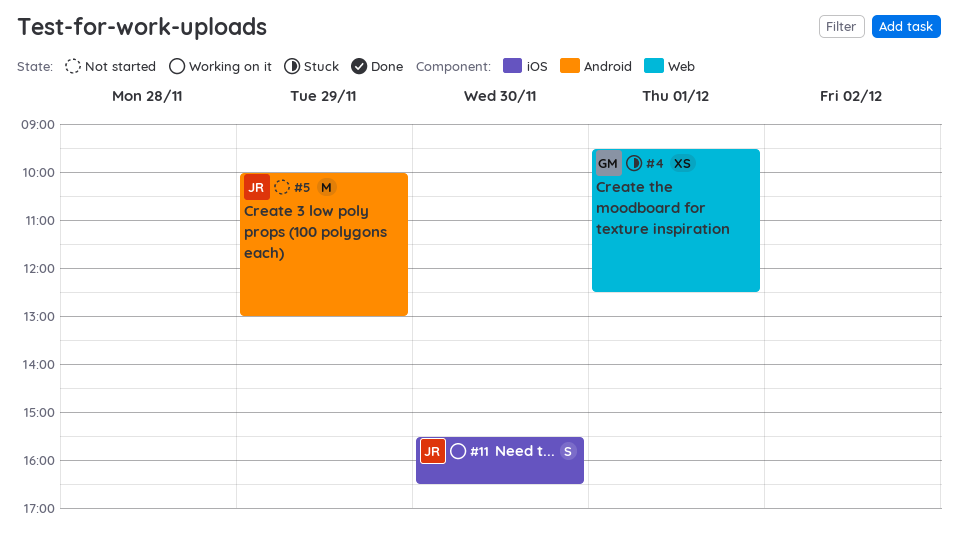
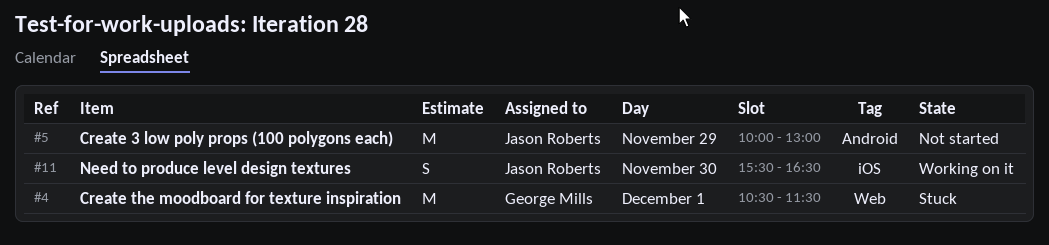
#4, estimate: XS -> M
#4, begins: 09:30 -> 10:30
#4, ends: 12:30 -> 11:30

